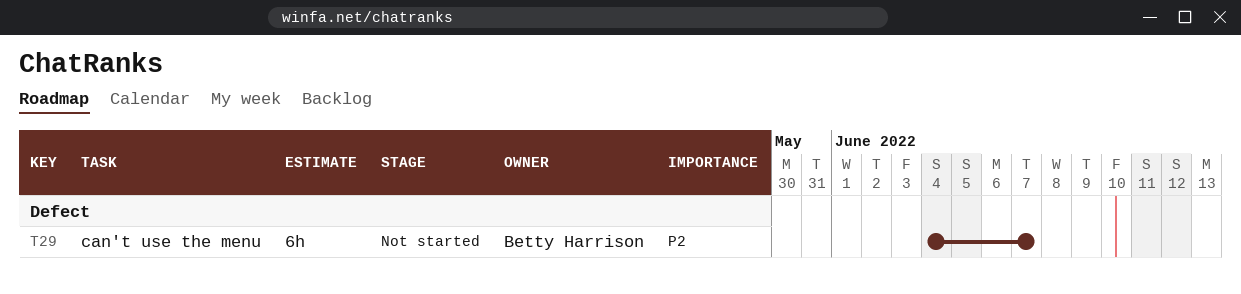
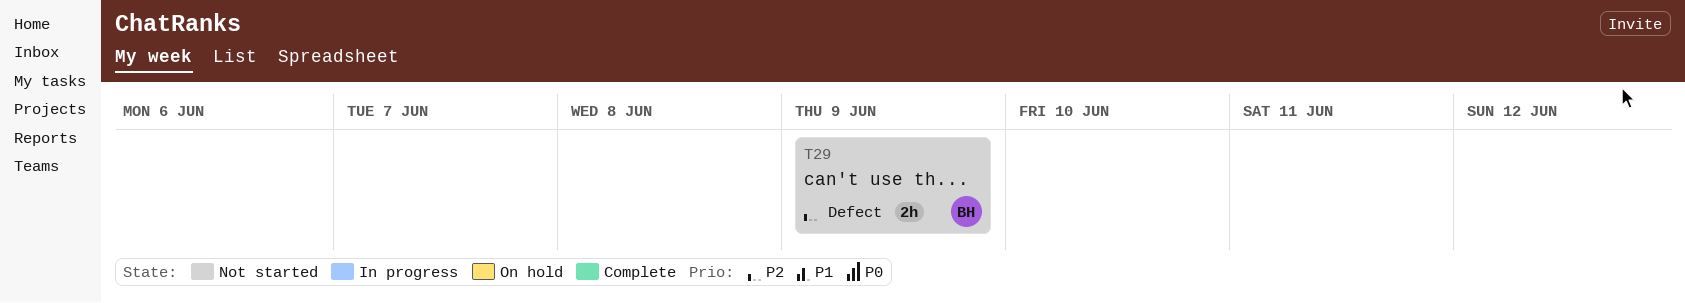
T29, estimate: 6h -> 2h
T29, due: Jun 7 -> Jun 9

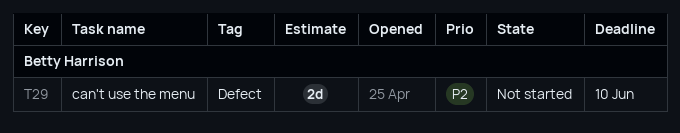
T29, estimate: 2h -> 2d
T29, due: Jun 9 -> Jun 10

